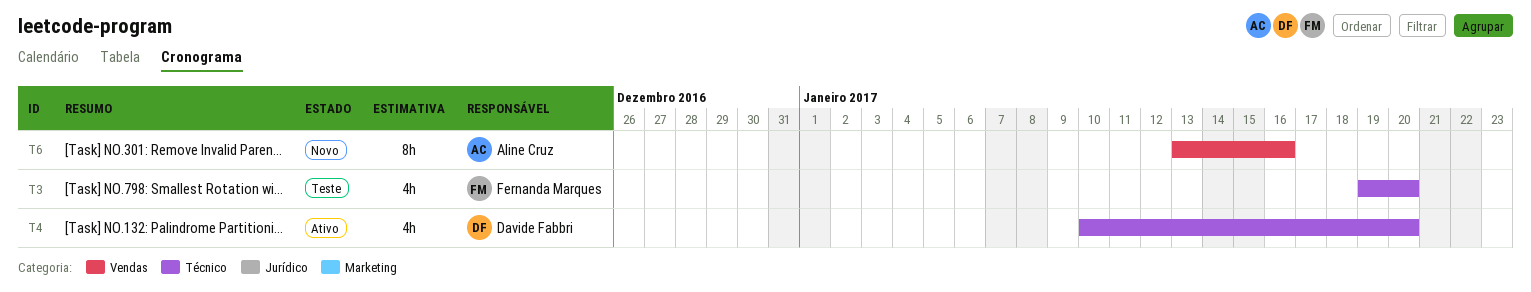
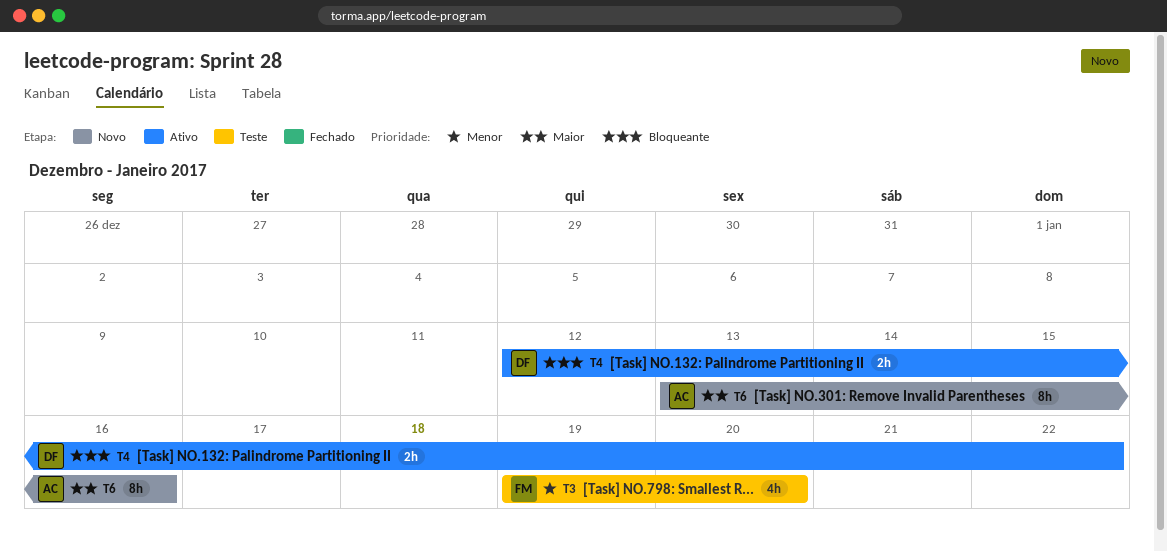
T4, estimate: 4h -> 2h
T4, start: Jan 10 -> Jan 12
T4, due: Jan 20 -> Jan 22

